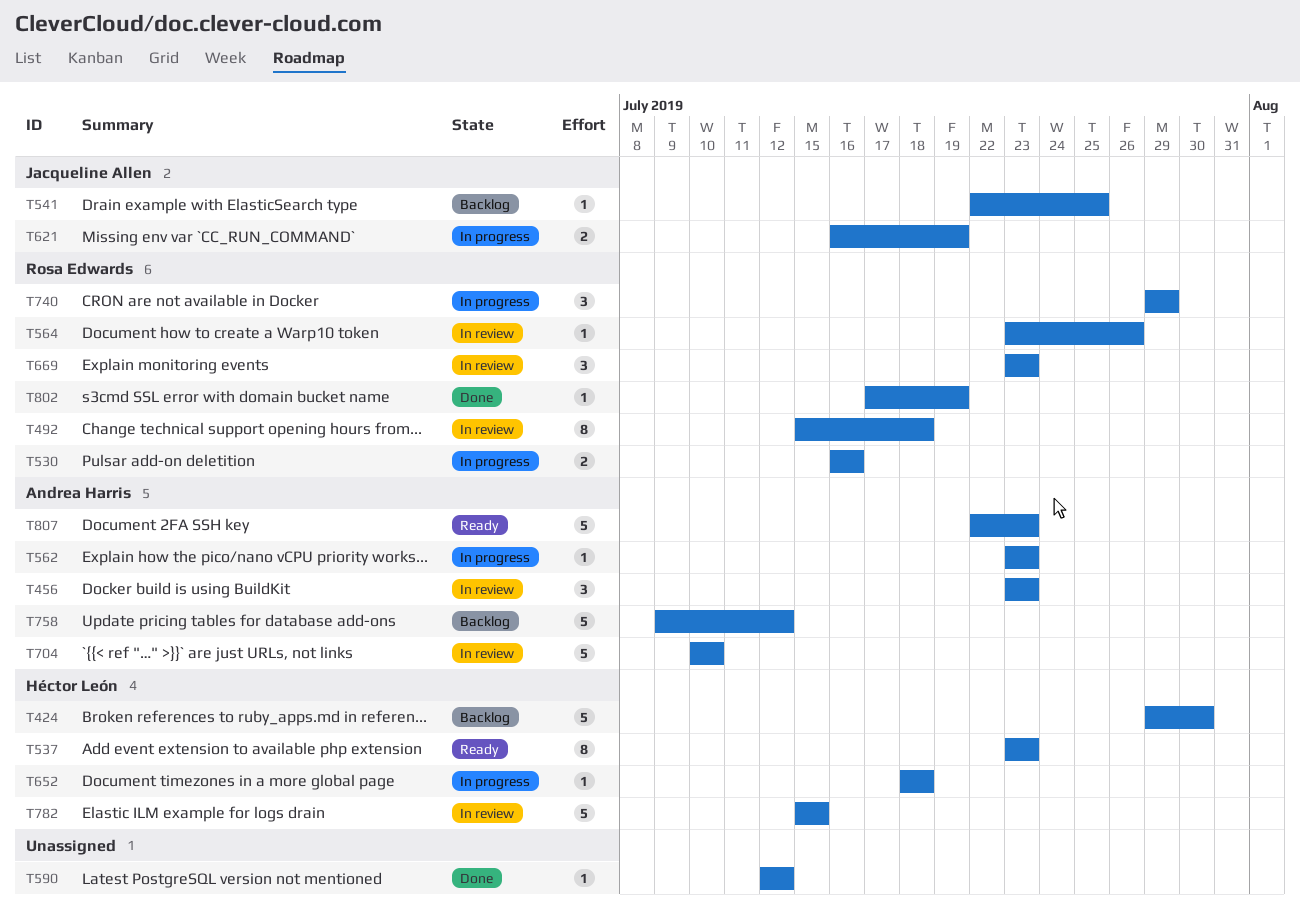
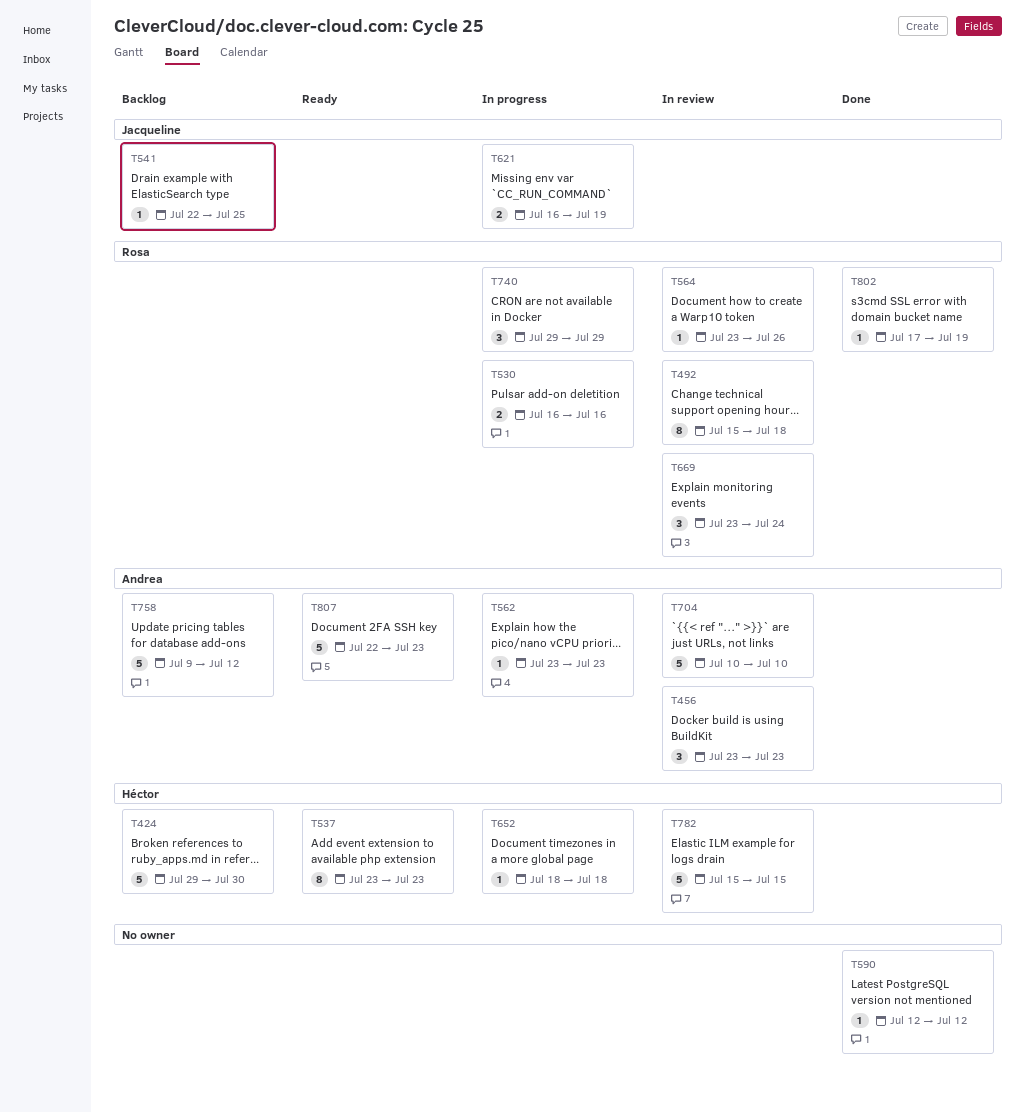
T669, due: Jul 23 -> Jul 24

